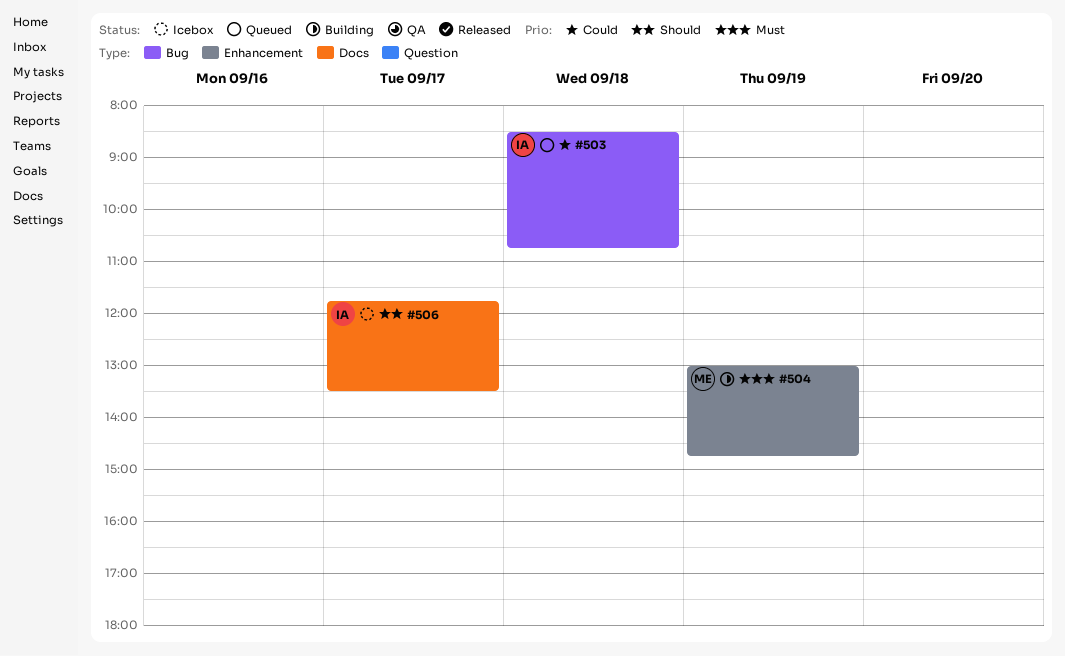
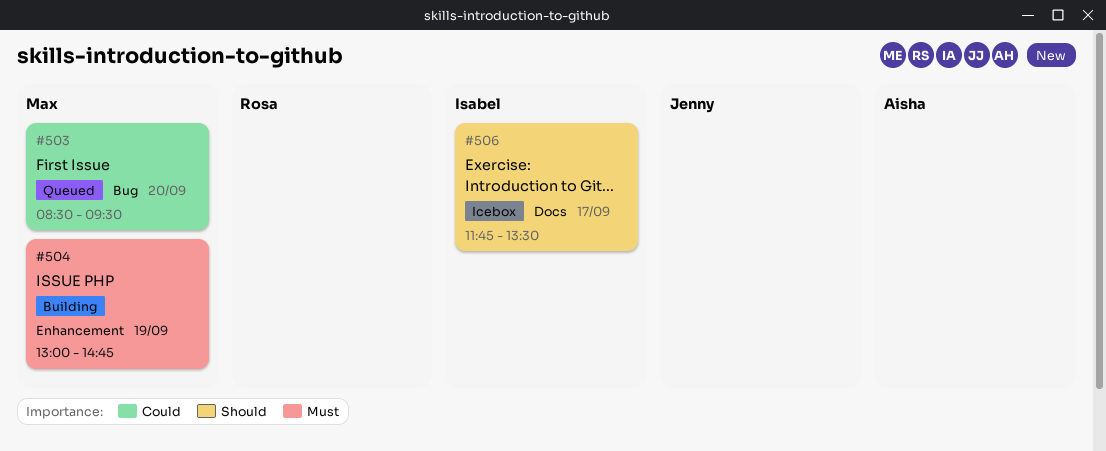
#503, owner: Isabel -> Max
#503, day: Sep 18 -> Sep 20
#503, ends: 10:45 -> 09:30

